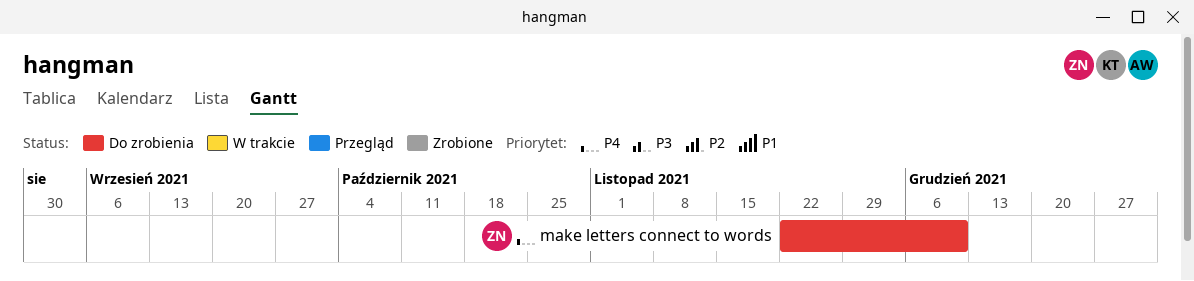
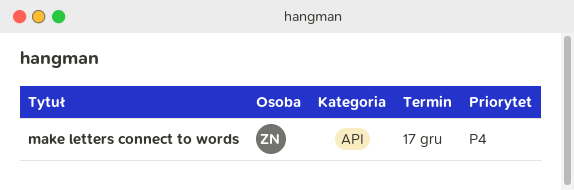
make letters connect to words, due: Dec 10 -> Dec 17

